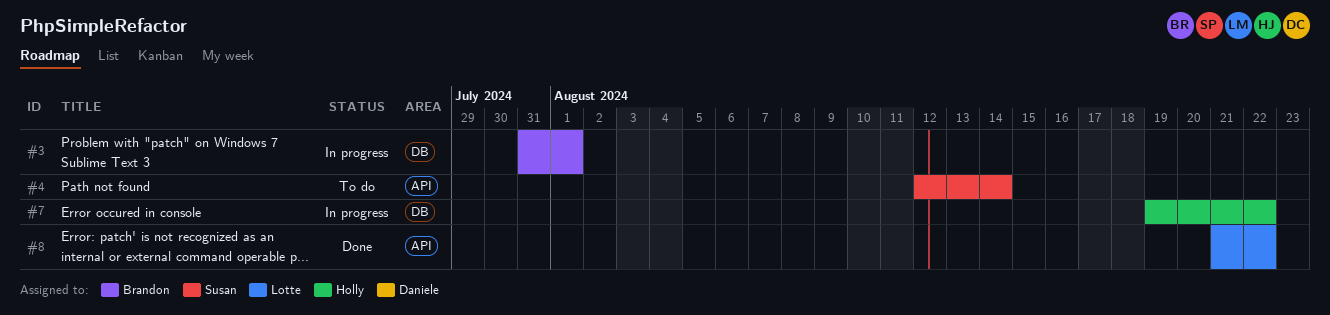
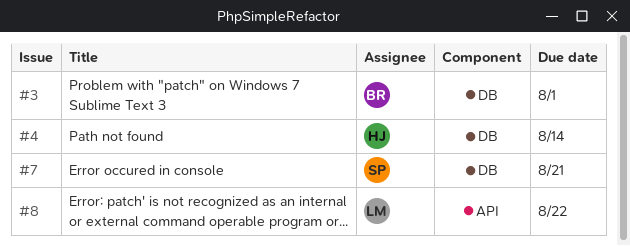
#4, owner: Susan -> Holly
#4, label: API -> DB
#7, owner: Holly -> Susan
#7, due: Aug 22 -> Aug 21

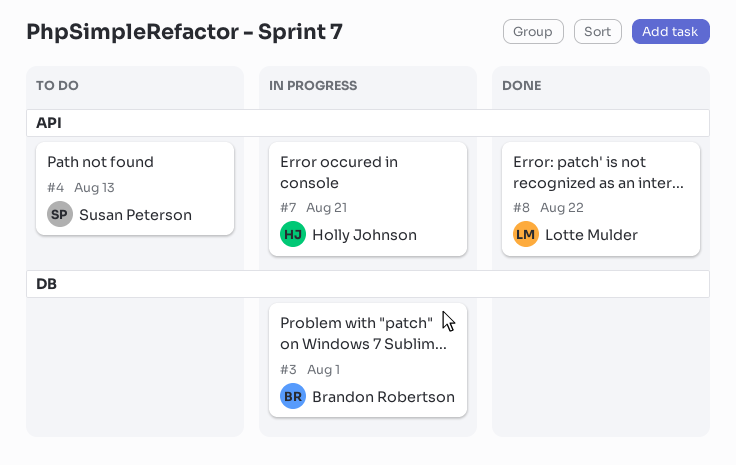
#4, owner: Holly Johnson -> Susan Peterson
#4, label: DB -> API
#4, due: Aug 14 -> Aug 13
#7, owner: Susan Peterson -> Holly Johnson
#7, label: DB -> API

